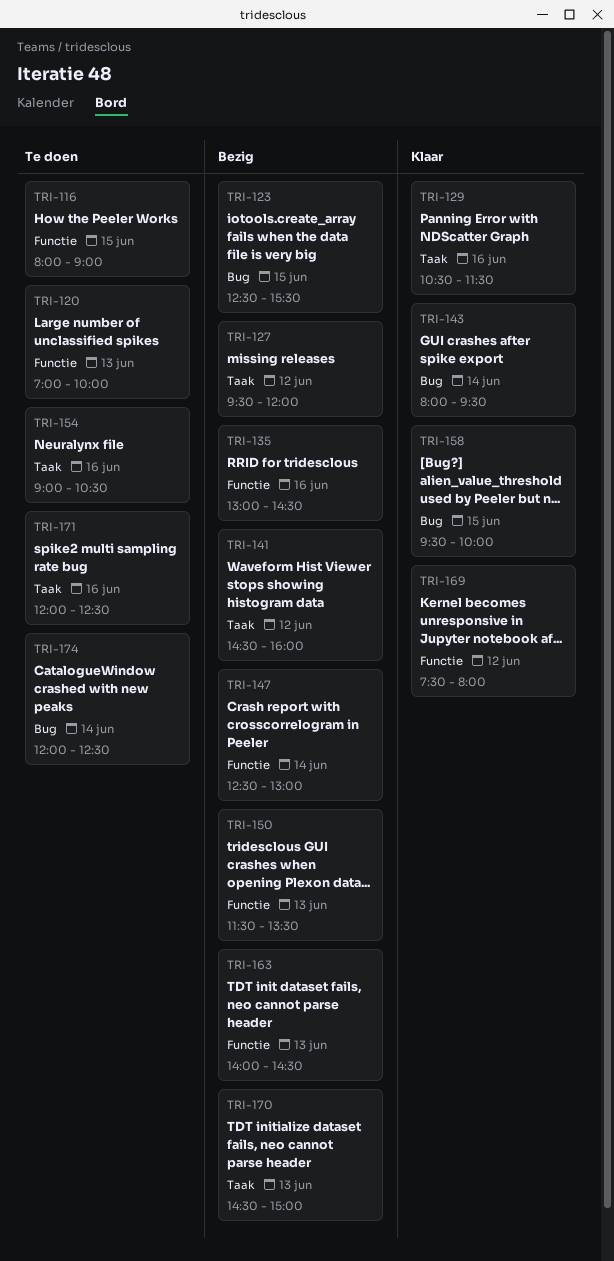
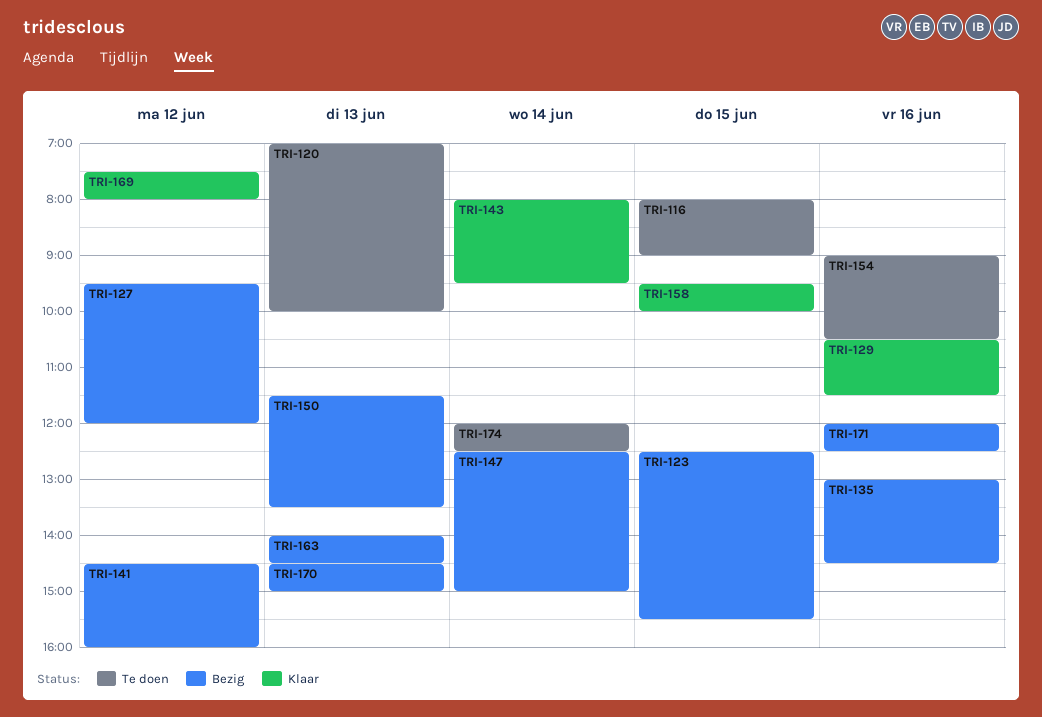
TRI-147, ends: 13:00 -> 15:00
TRI-171, status: Te doen -> Bezig

